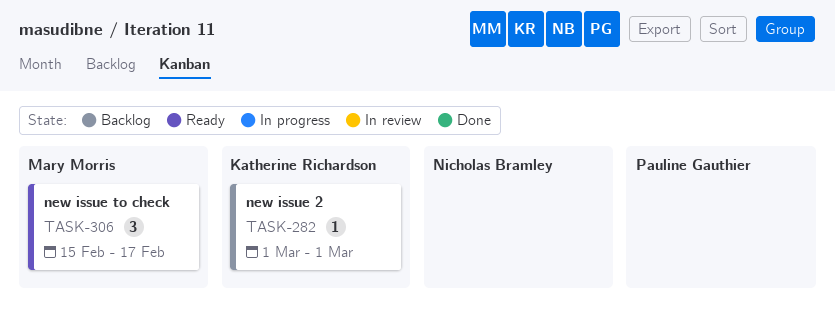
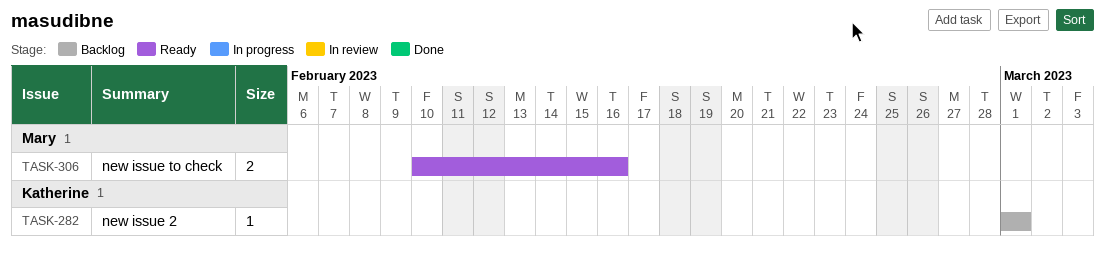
TASK-306, estimate: 3 -> 2
TASK-306, start: Feb 15 -> Feb 10
TASK-306, due: Feb 17 -> Feb 16

